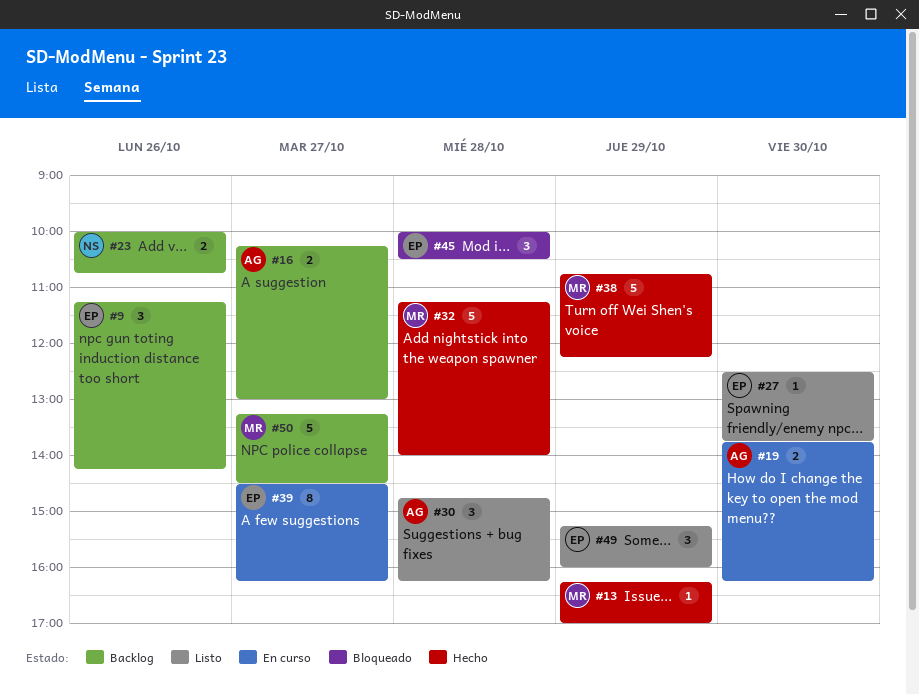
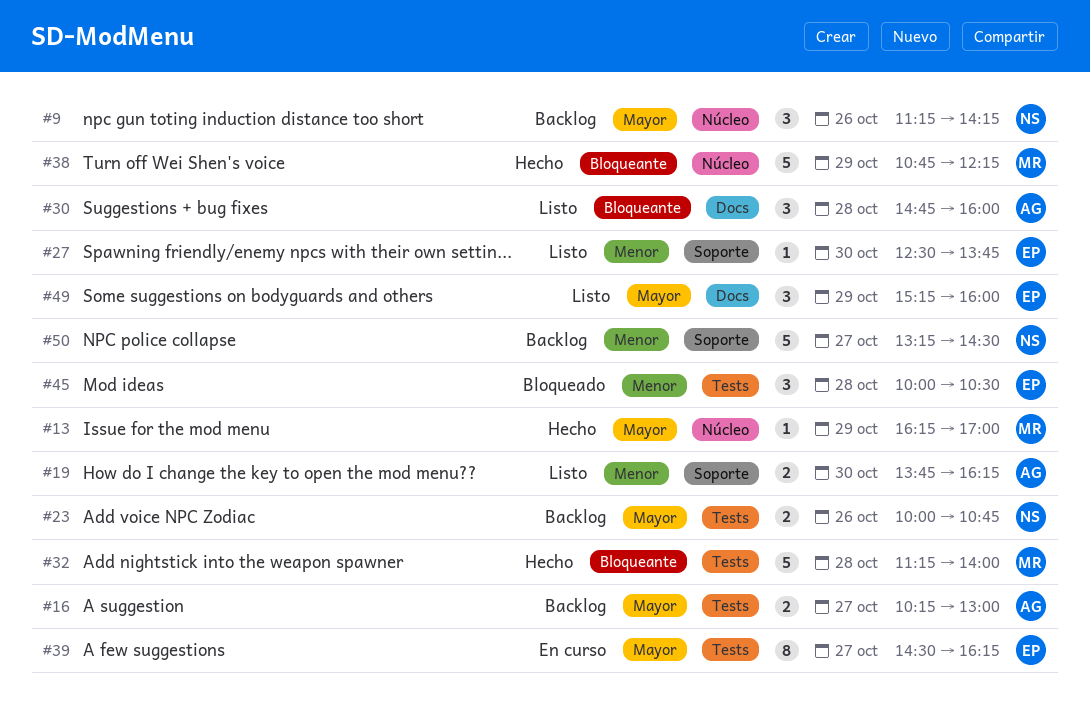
#9, owner: EP -> NS
#19, status: En curso -> Listo
#30, ends: 16:15 -> 16:00
#50, owner: MR -> NS

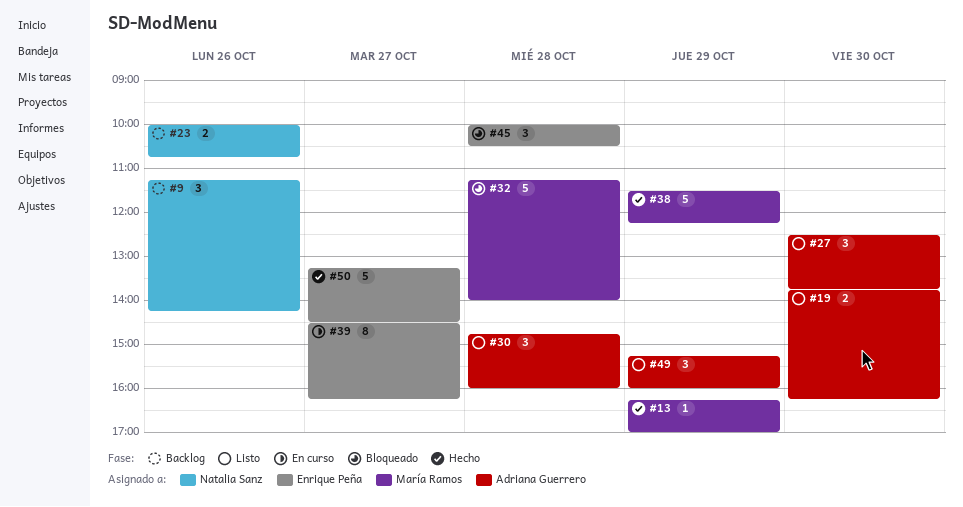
#16: present -> none
#27, owner: Enrique Peña -> Adriana Guerrero
#27, estimate: 1 -> 3
#32, status: Hecho -> Bloqueado
#38, begins: 10:45 -> 11:30
#49, owner: Enrique Peña -> Adriana Guerrero
#50, status: Backlog -> Hecho
#50, owner: Natalia Sanz -> Enrique Peña

